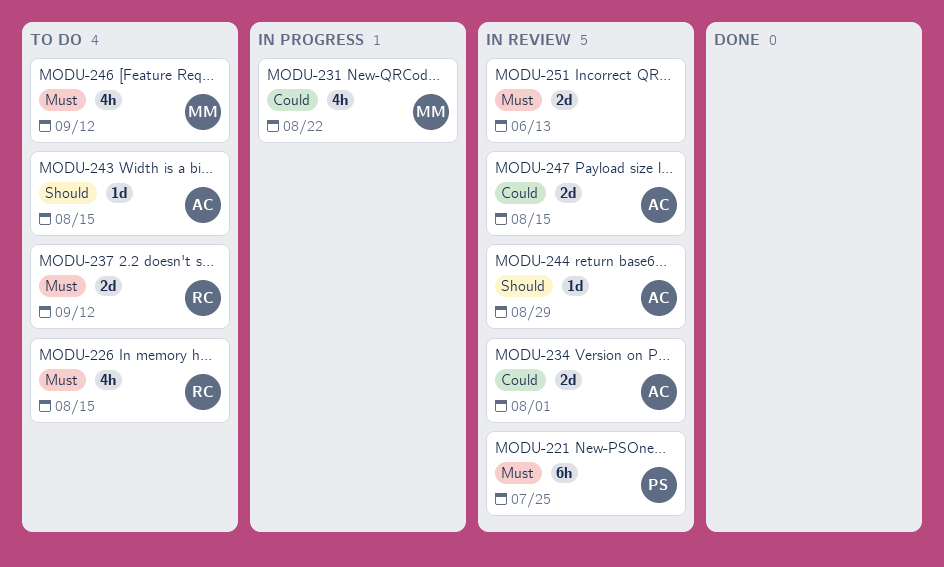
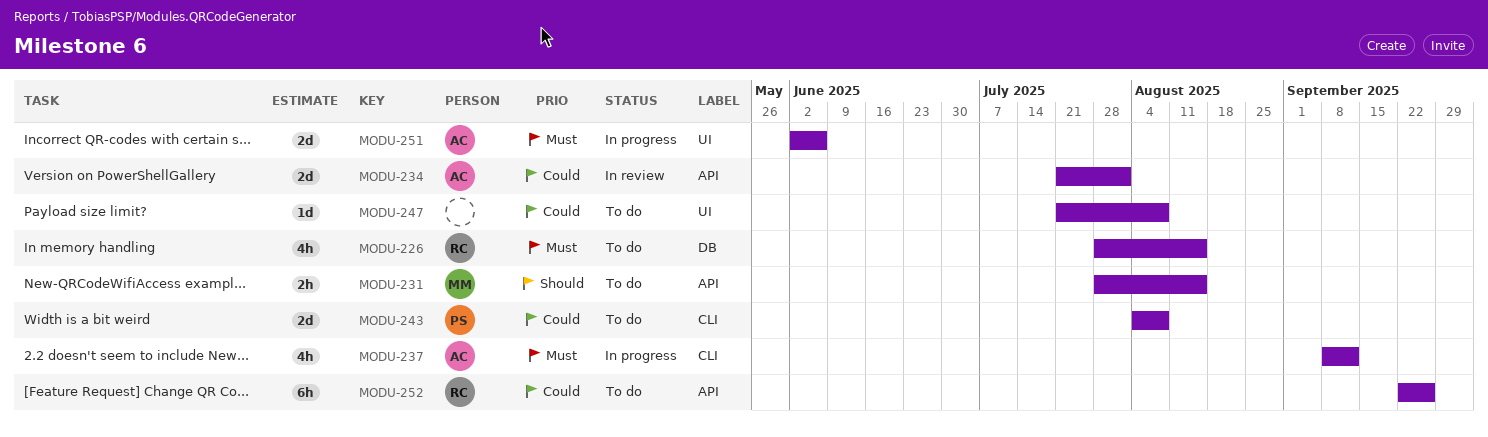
MODU-221: present -> none
MODU-231, status: In progress -> To do
MODU-231, priority: Could -> Should
MODU-231, estimate: 4h -> 2h
MODU-231, due: Aug 22 -> Aug 15
MODU-237, status: To do -> In progress
MODU-237, owner: RC -> AC
MODU-237, estimate: 2d -> 4h
MODU-243, owner: AC -> PS
MODU-243, priority: Should -> Could
MODU-243, estimate: 1d -> 2d
MODU-243, due: Aug 15 -> Aug 8
MODU-244: present -> none
MODU-246: present -> none
MODU-247, status: In review -> To do
MODU-247, owner: AC -> none
MODU-247, estimate: 2d -> 1d
MODU-247, due: Aug 15 -> Aug 8
MODU-251, status: In review -> In progress
MODU-251, owner: none -> AC
MODU-251, due: Jun 13 -> Jun 6
MODU-252: none -> present

